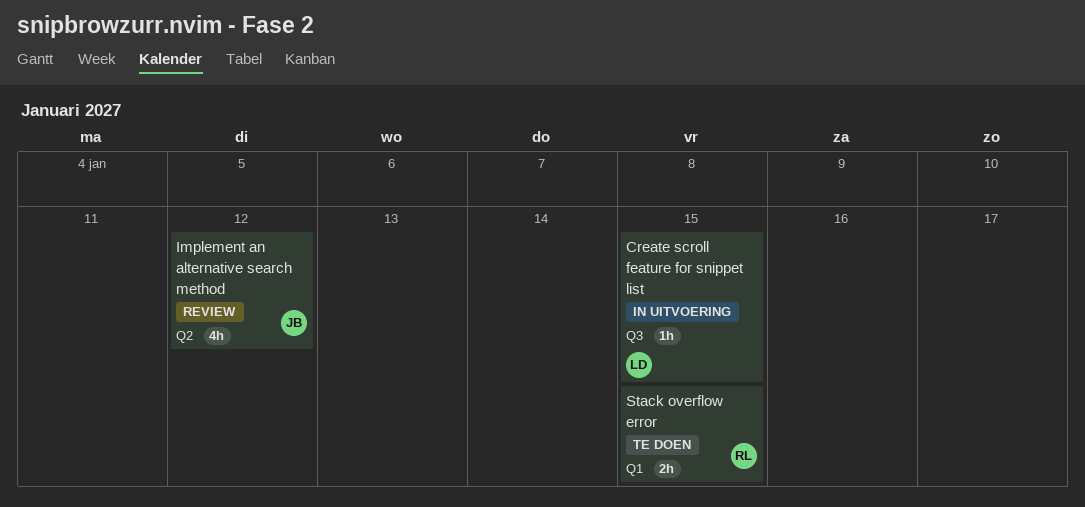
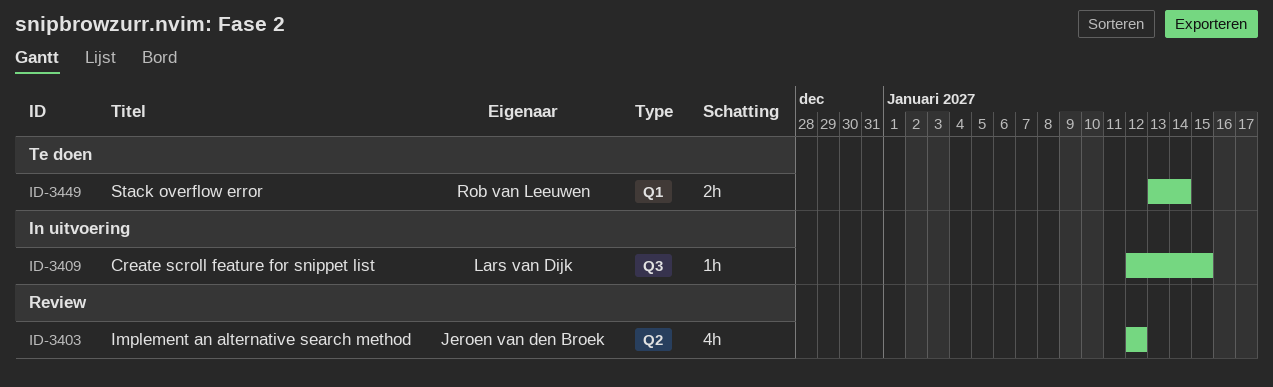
Stack overflow error, due: Jan 15 -> Jan 14

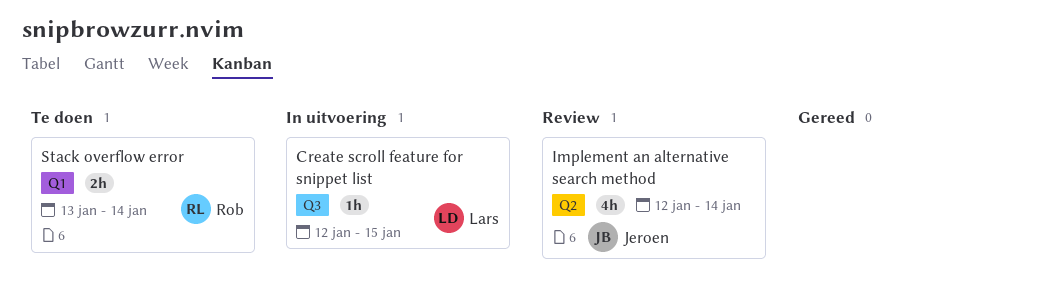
Implement an alternative search method, due: Jan 12 -> Jan 14

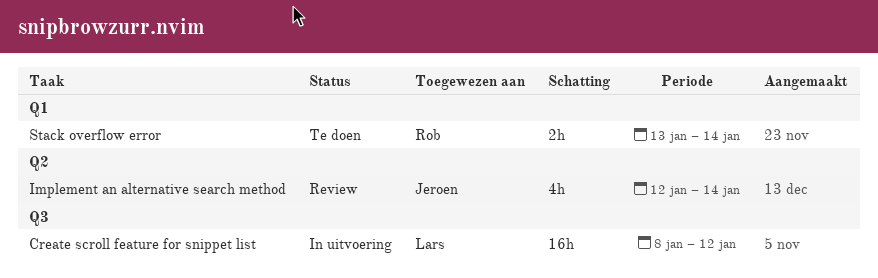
Create scroll feature for snippet list, estimate: 1h -> 16h
Create scroll feature for snippet list, start: Jan 12 -> Jan 8
Create scroll feature for snippet list, due: Jan 15 -> Jan 12

